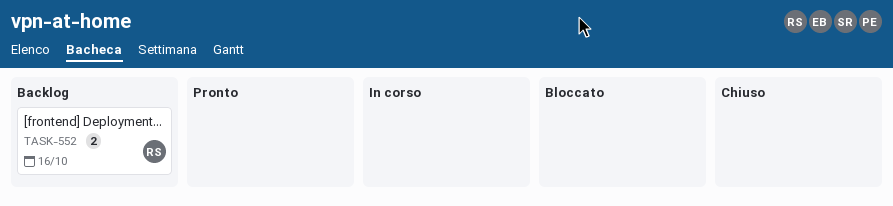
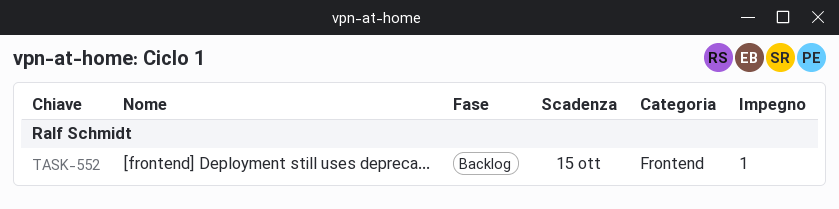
TASK-552, estimate: 2 -> 1
TASK-552, due: Oct 16 -> Oct 15

